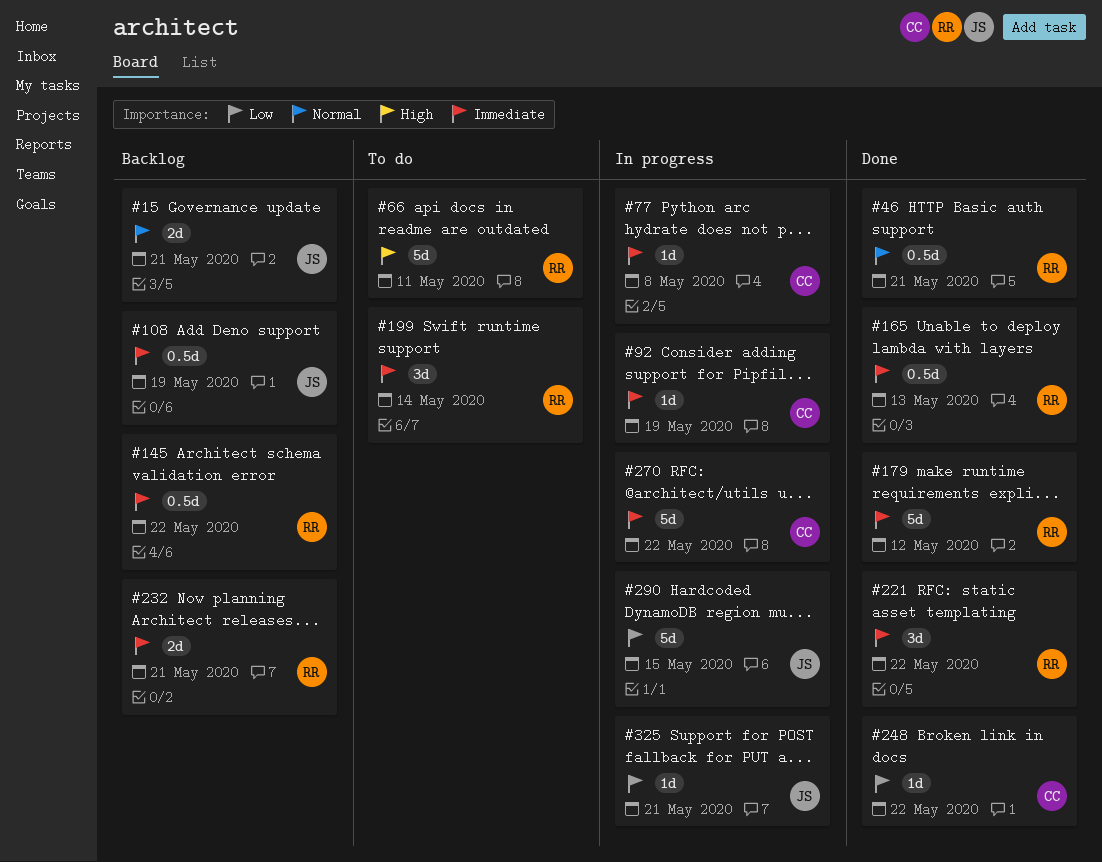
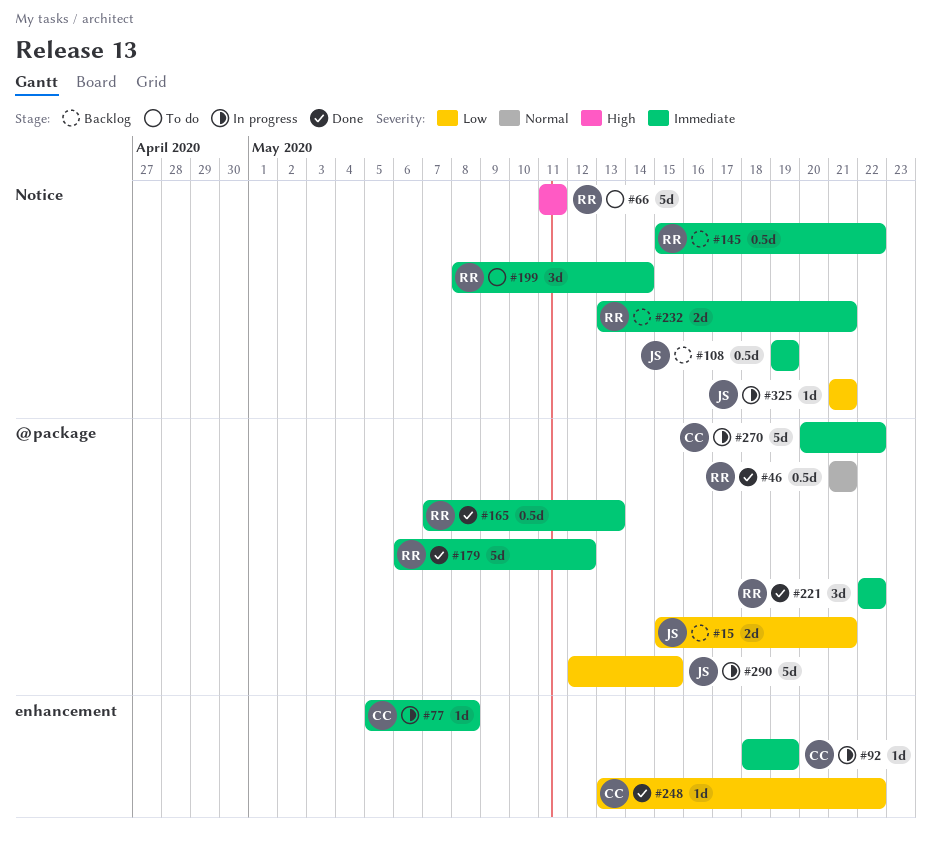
#15, priority: Normal -> Low

